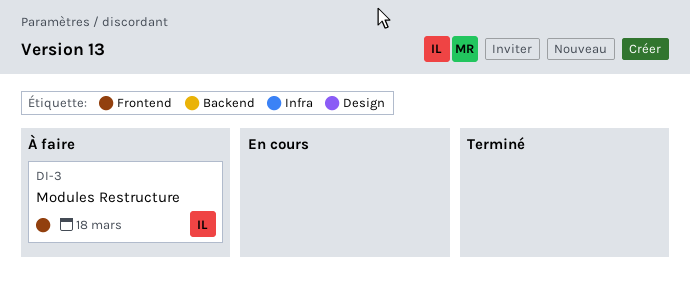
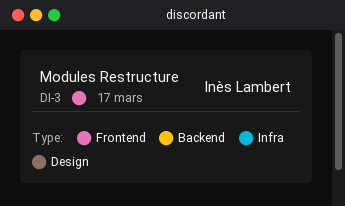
DI-3, due: Mar 18 -> Mar 17

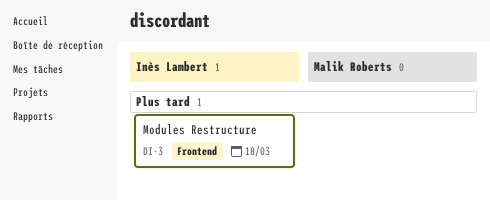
DI-3, due: Mar 17 -> Mar 18

